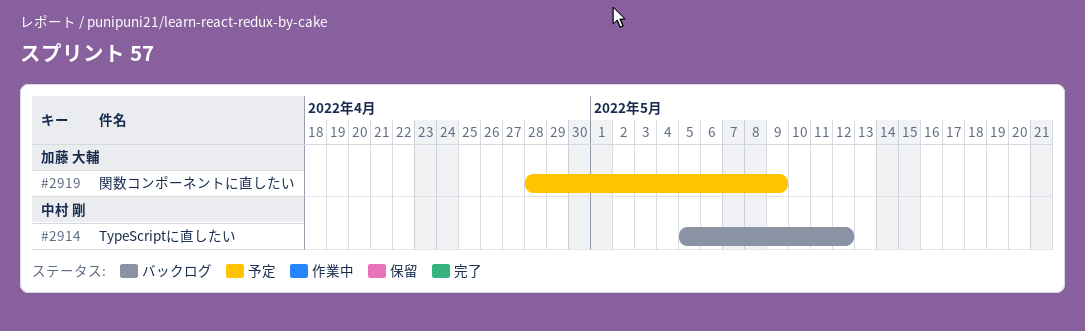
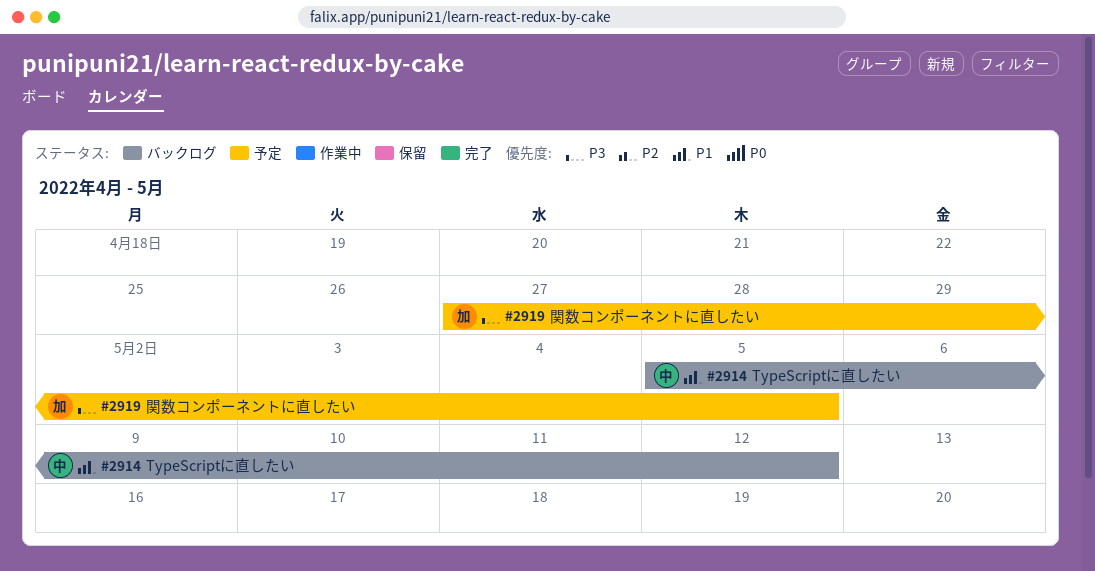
#2919, start: Apr 28 -> Apr 27
#2919, due: May 9 -> May 5

